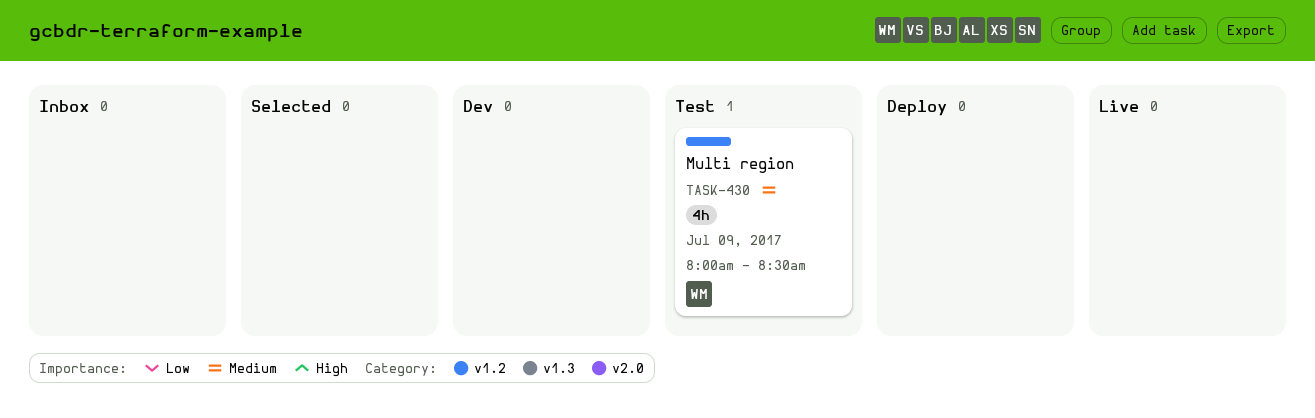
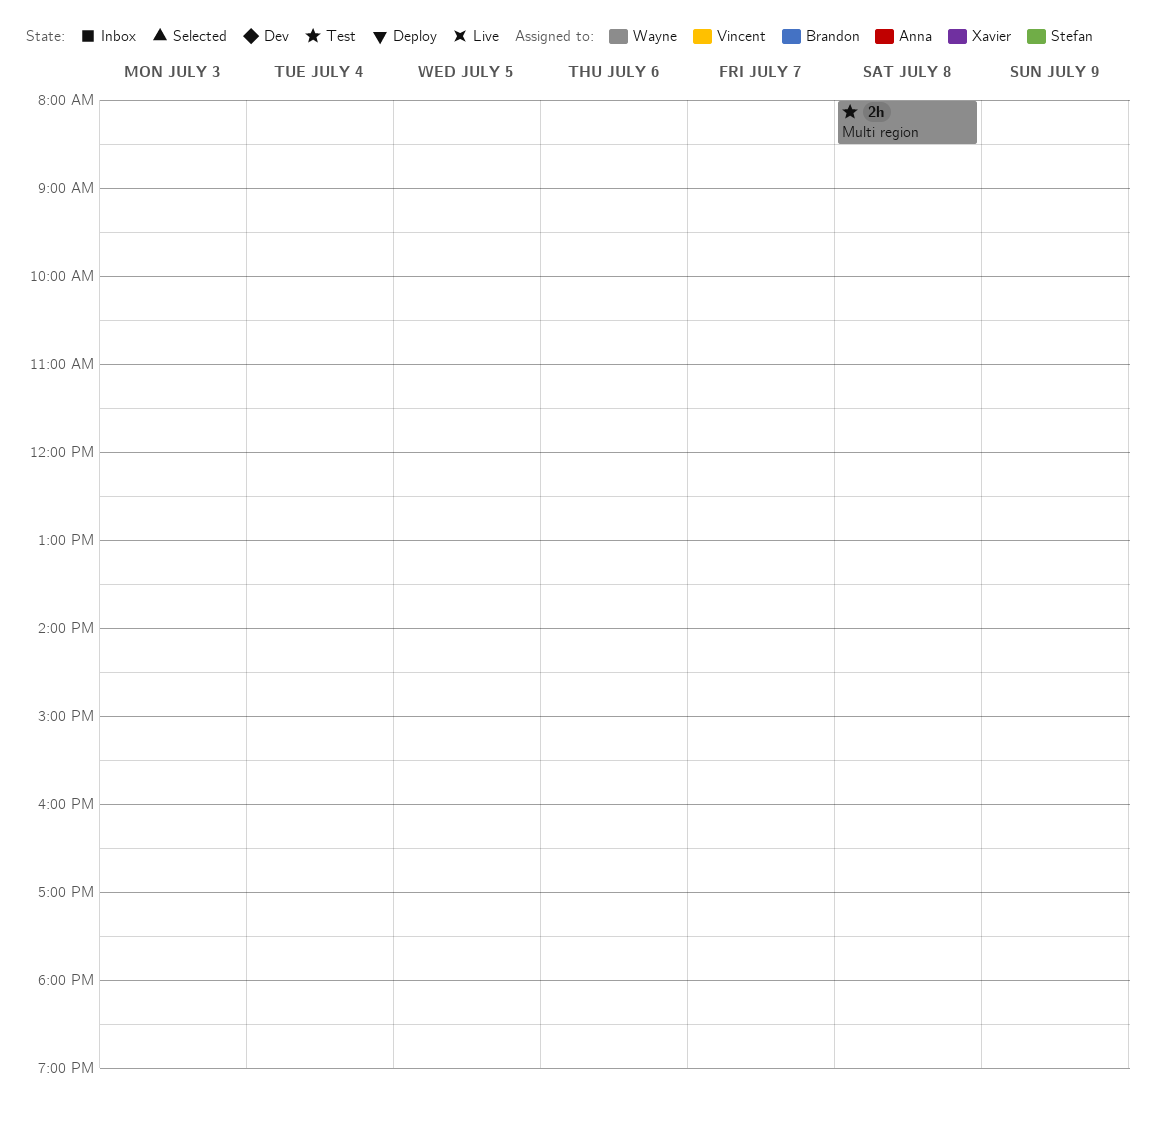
Multi region, estimate: 4h -> 2h
Multi region, day: Jul 9 -> Jul 8

